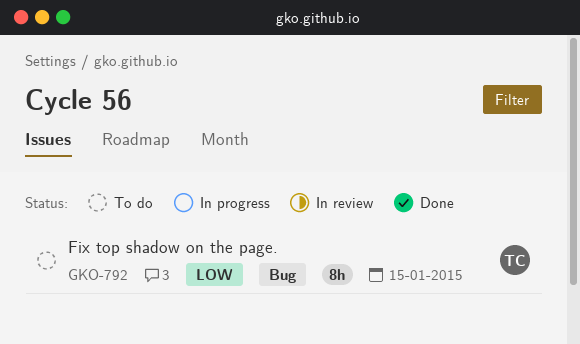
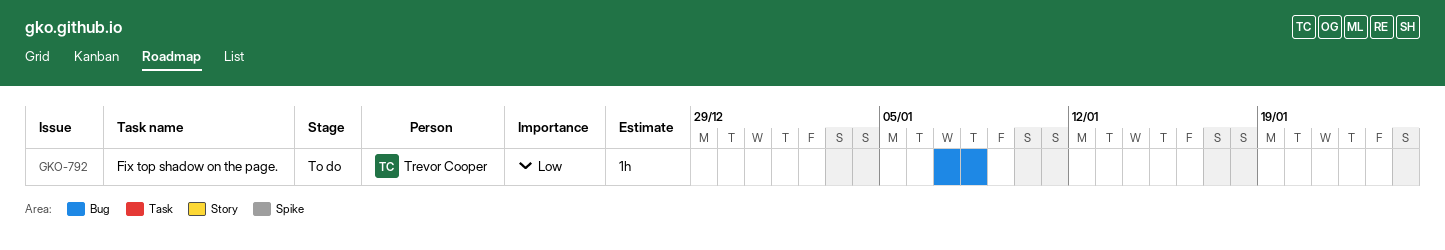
GKO-792, estimate: 8h -> 1h
GKO-792, due: Jan 15 -> Jan 8

